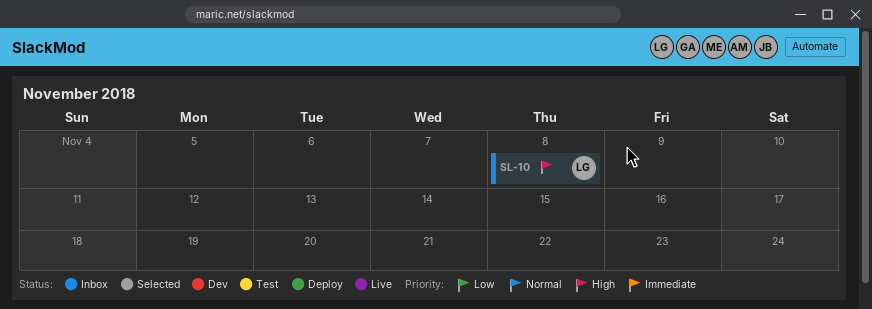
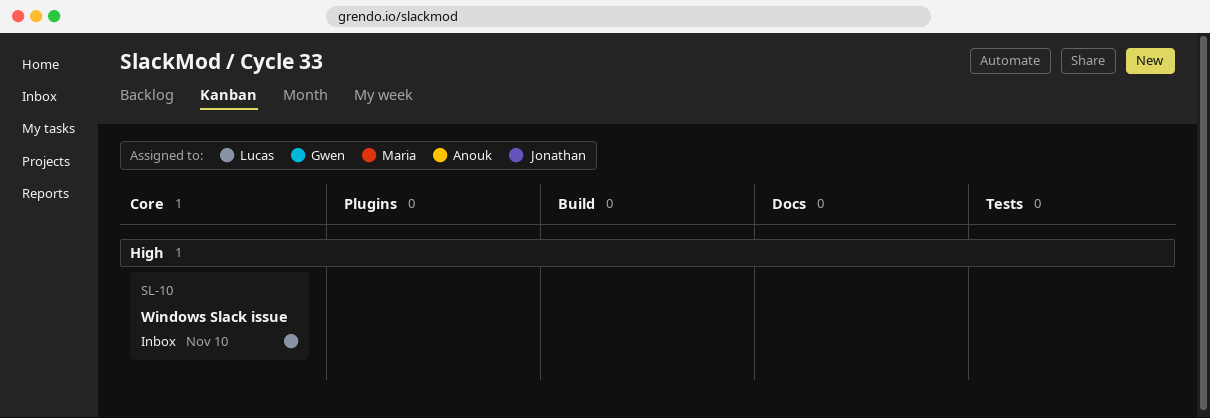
SL-10, due: Nov 8 -> Nov 10

